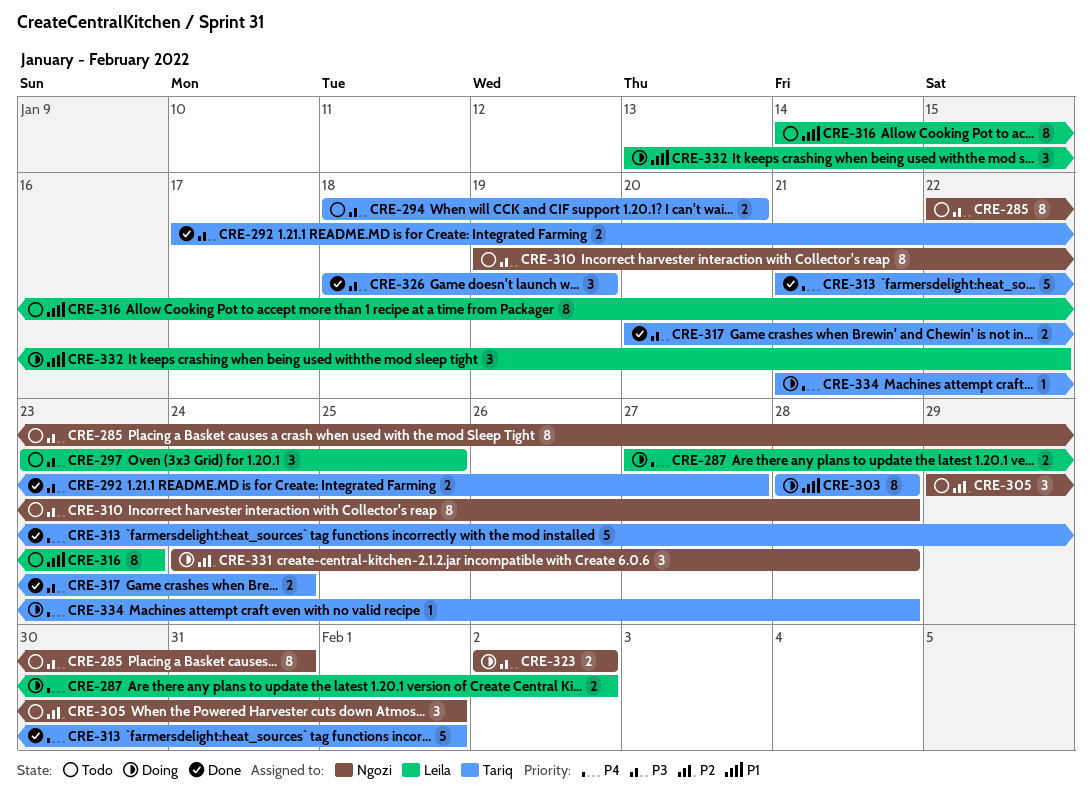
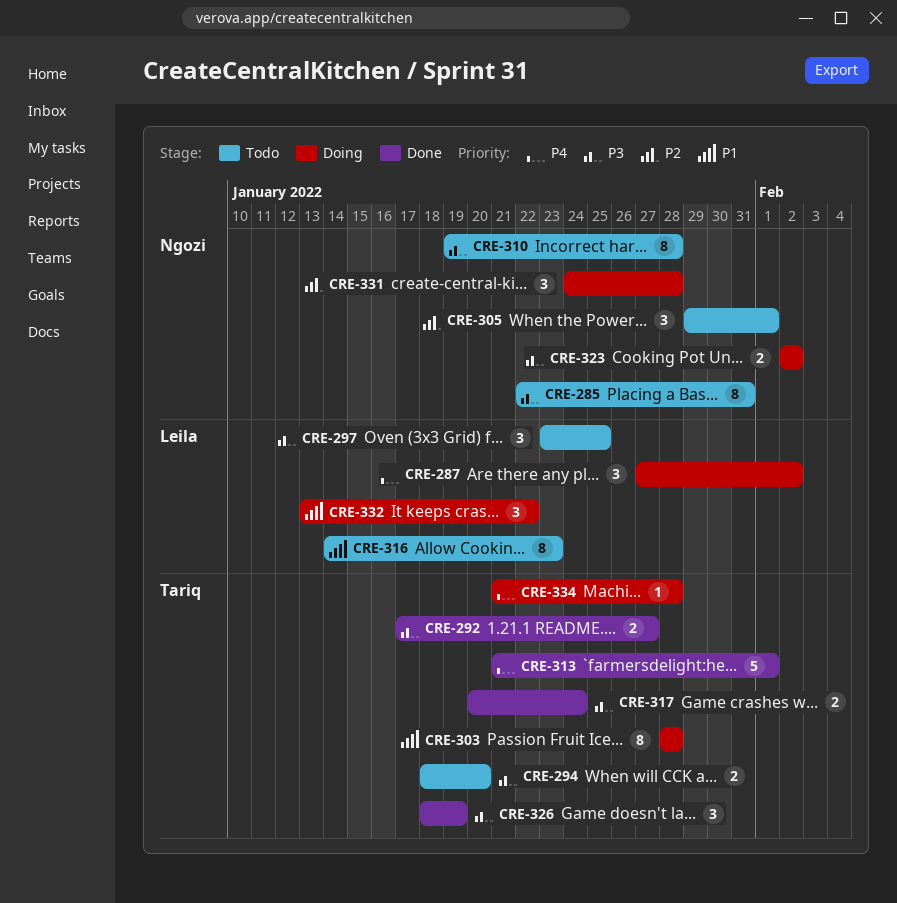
CRE-287, estimate: 2 -> 3

